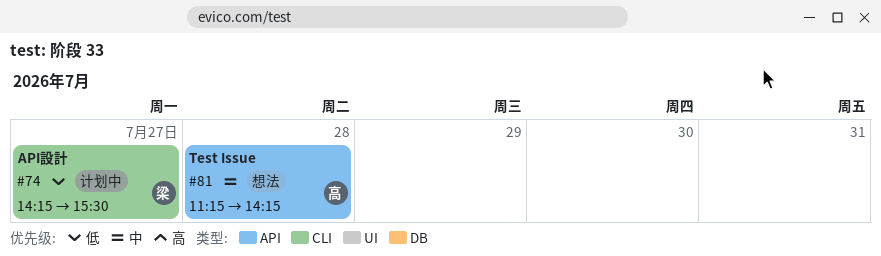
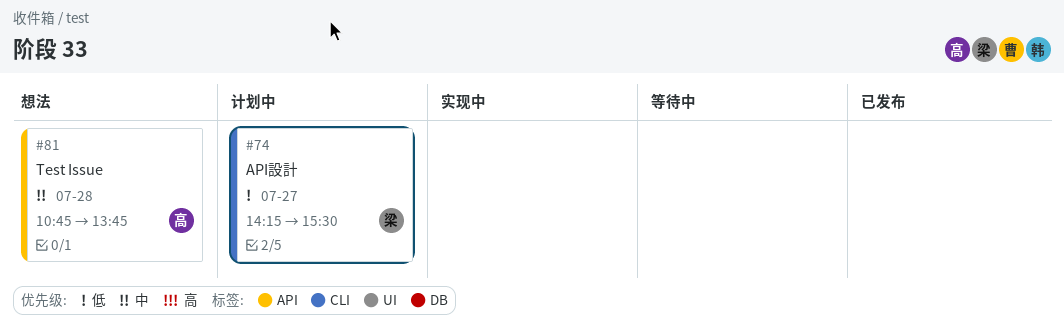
#81, begins: 11:15 -> 10:45
#81, ends: 14:15 -> 13:45

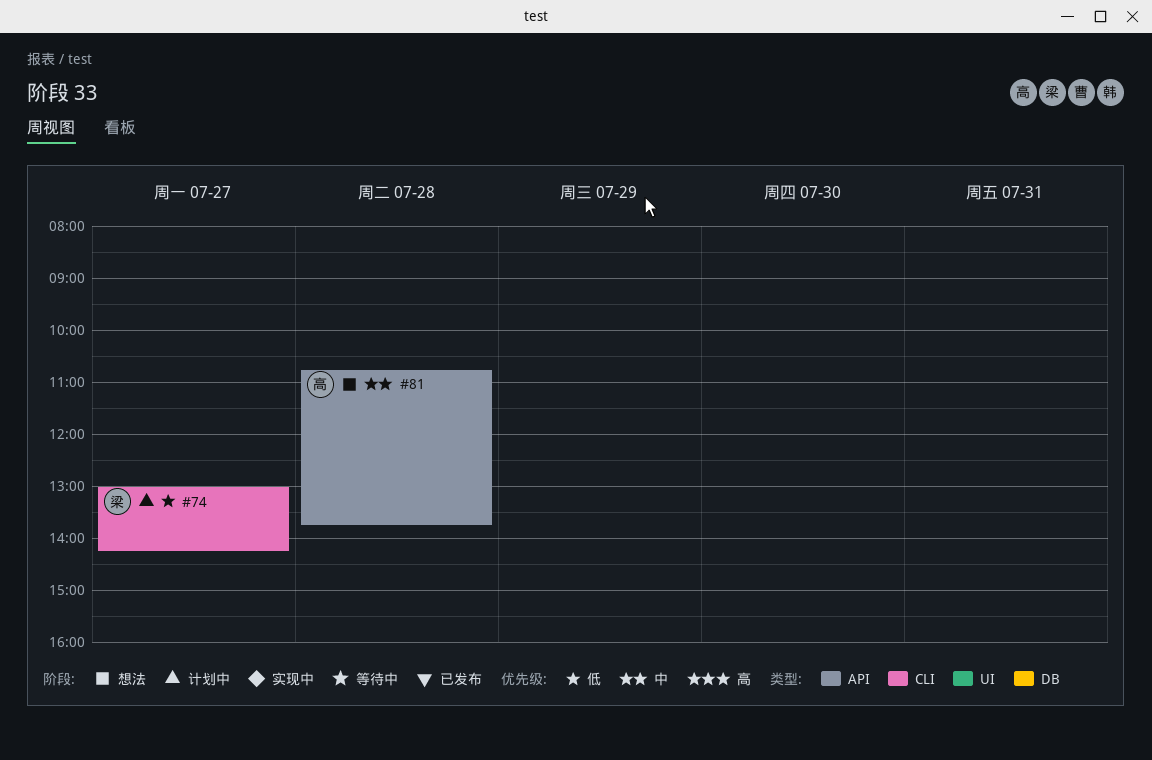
#74, begins: 14:15 -> 13:00
#74, ends: 15:30 -> 14:15

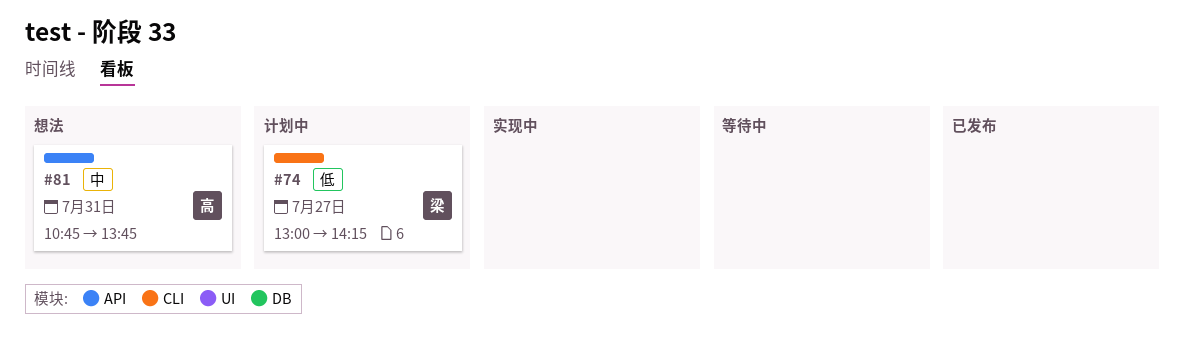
#81, day: Jul 28 -> Jul 31

